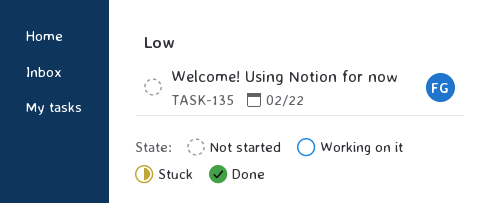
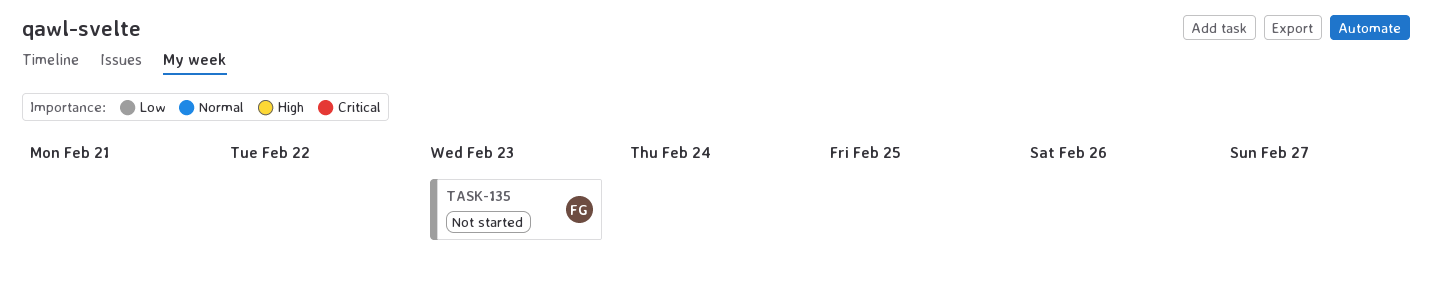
TASK-135, due: Feb 22 -> Feb 23

